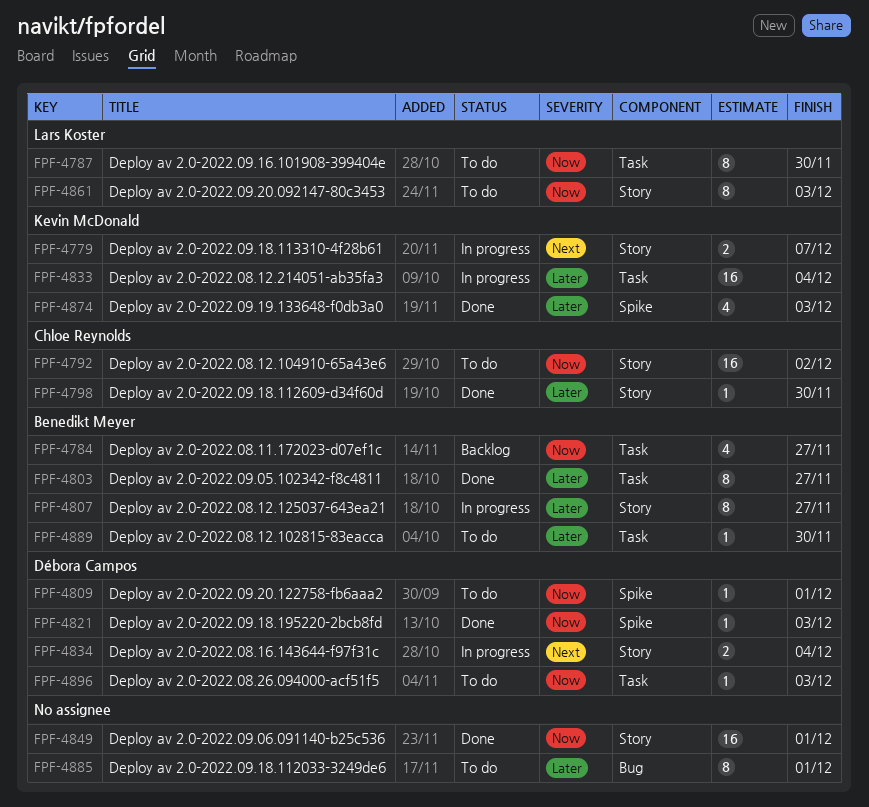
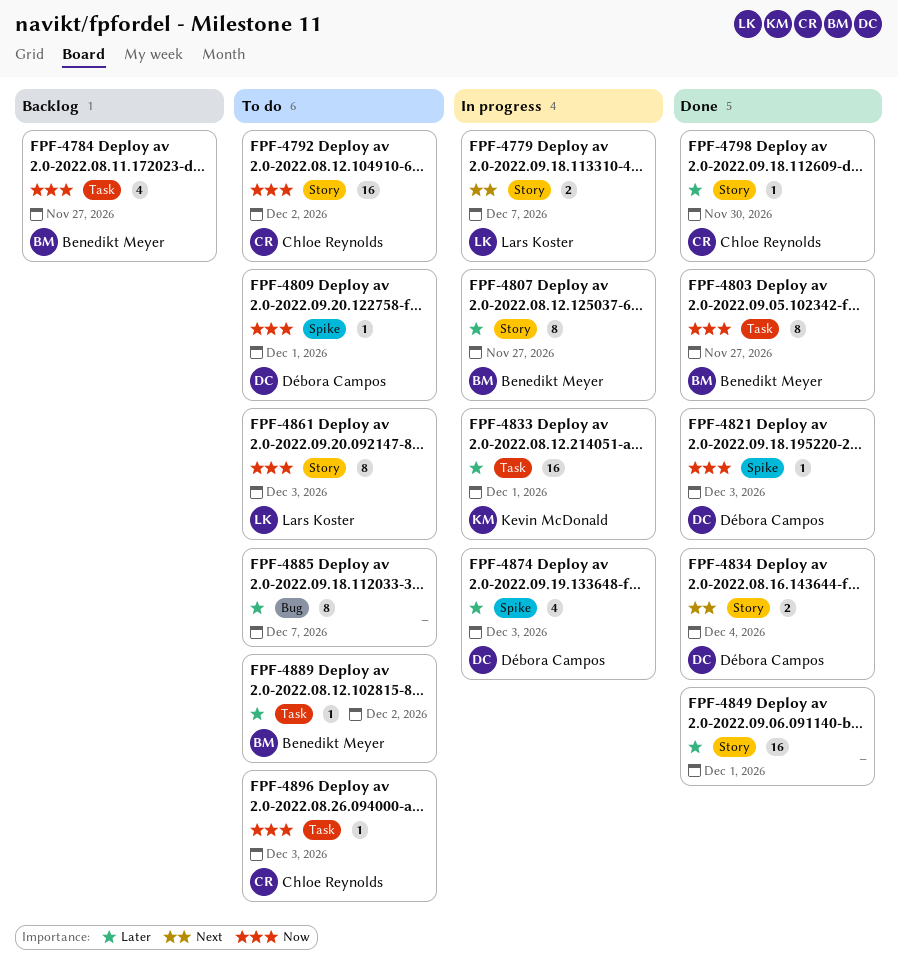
FPF-4779, owner: Kevin McDonald -> Lars Koster
FPF-4787: present -> none
FPF-4803, priority: Later -> Now
FPF-4833, due: Dec 4 -> Dec 1
FPF-4834, status: In progress -> Done
FPF-4849, priority: Now -> Later
FPF-4874, status: Done -> In progress
FPF-4874, owner: Kevin McDonald -> Débora Campos
FPF-4885, due: Dec 1 -> Dec 7
FPF-4889, due: Nov 30 -> Dec 2
FPF-4896, owner: Débora Campos -> Chloe Reynolds

